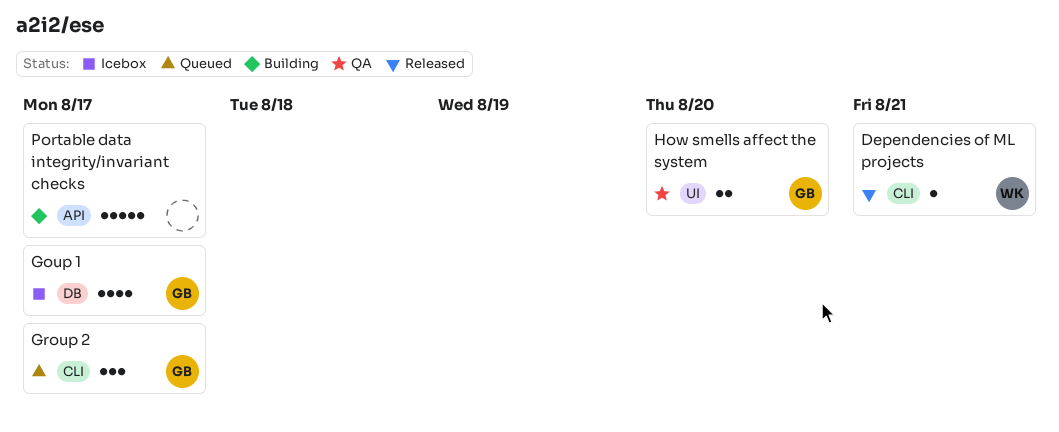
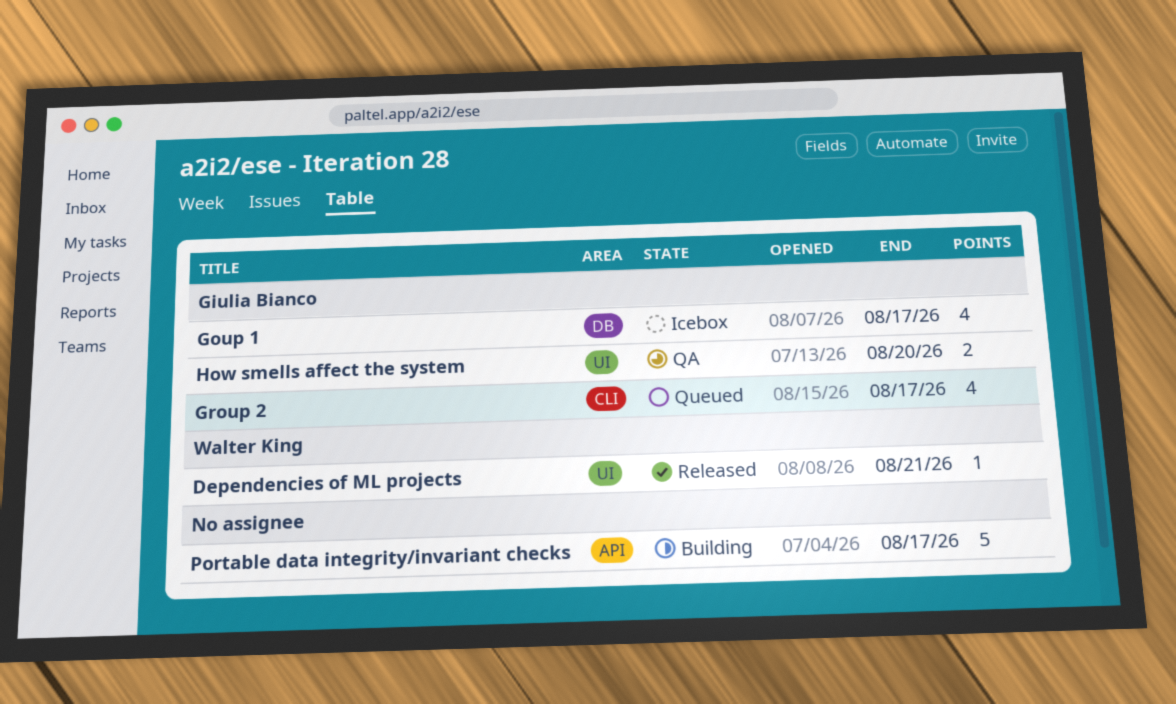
Dependencies of ML projects, label: CLI -> UI
Group 2, estimate: 3 -> 4

